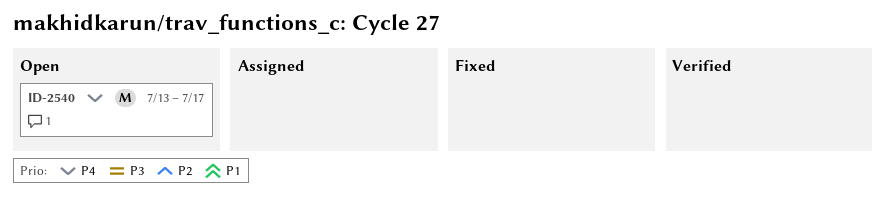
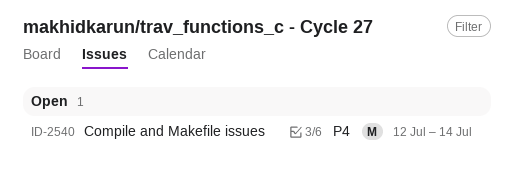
ID-2540, start: Jul 13 -> Jul 12
ID-2540, due: Jul 17 -> Jul 14

